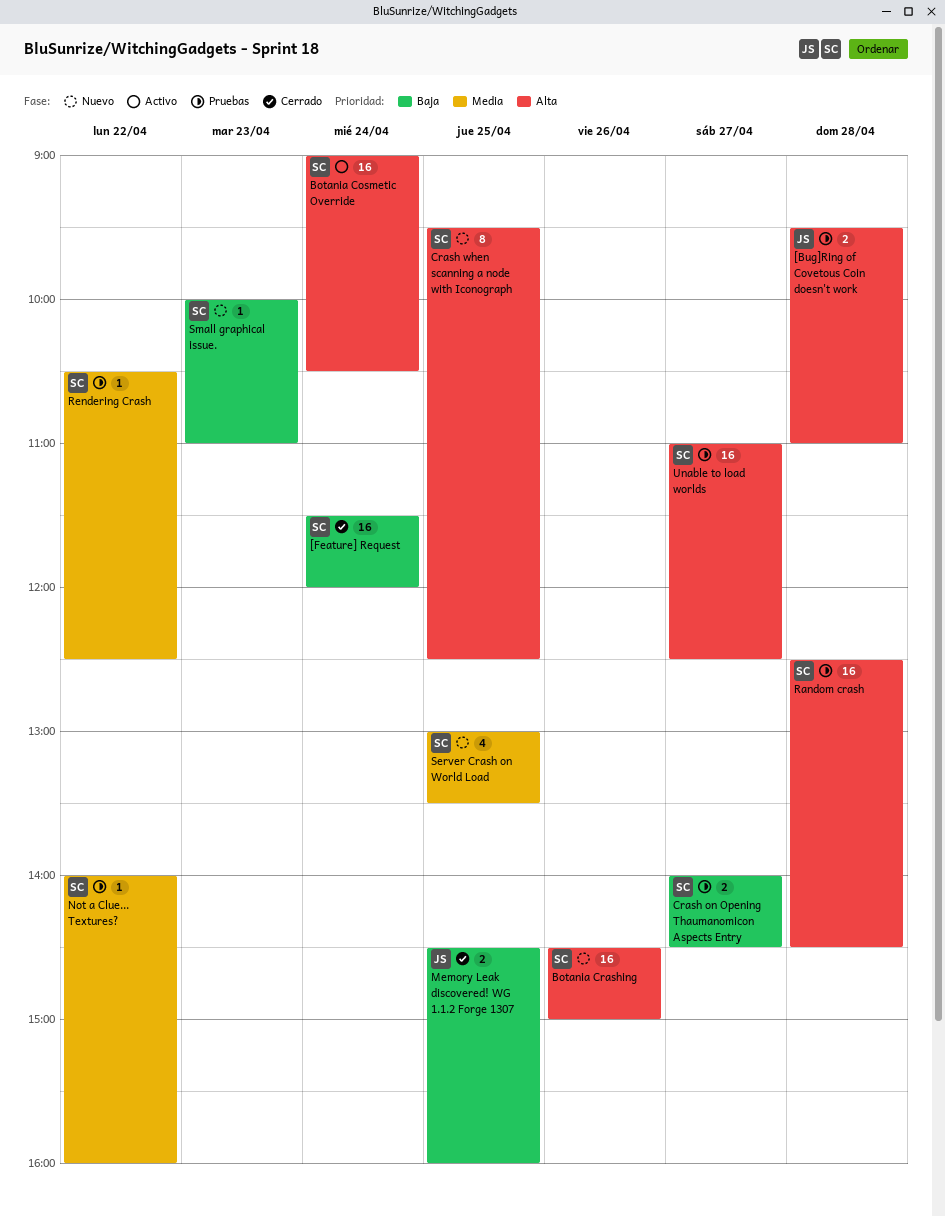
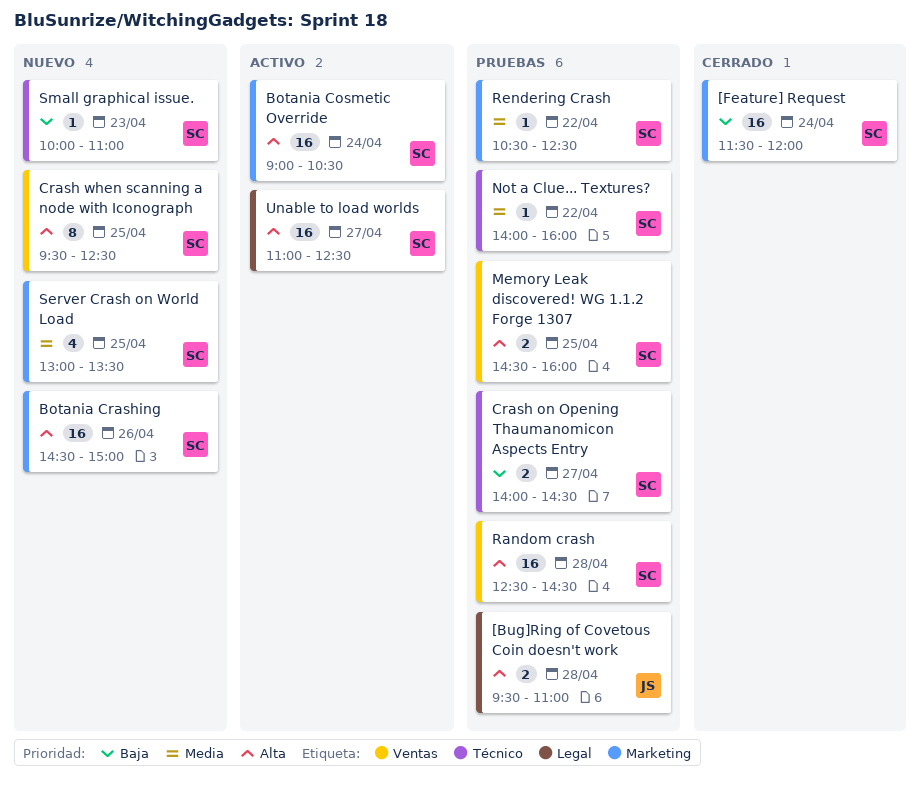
Memory Leak discovered! WG 1.1.2 Forge 1307, status: Cerrado -> Pruebas
Memory Leak discovered! WG 1.1.2 Forge 1307, owner: JS -> SC
Memory Leak discovered! WG 1.1.2 Forge 1307, priority: Baja -> Alta
Unable to load worlds, status: Pruebas -> Activo

